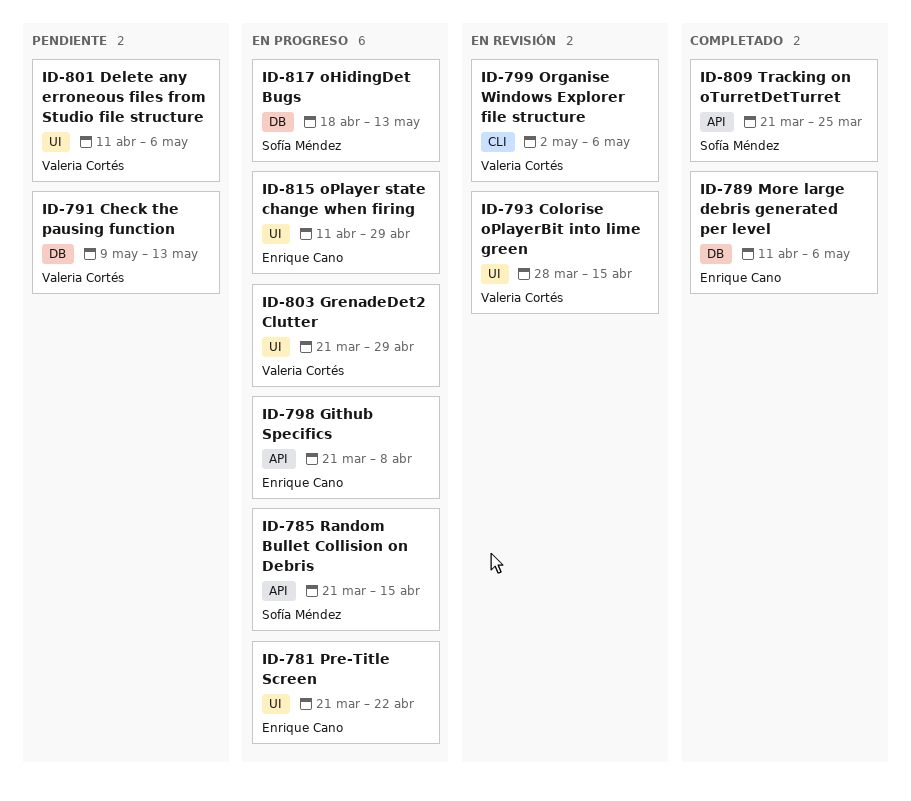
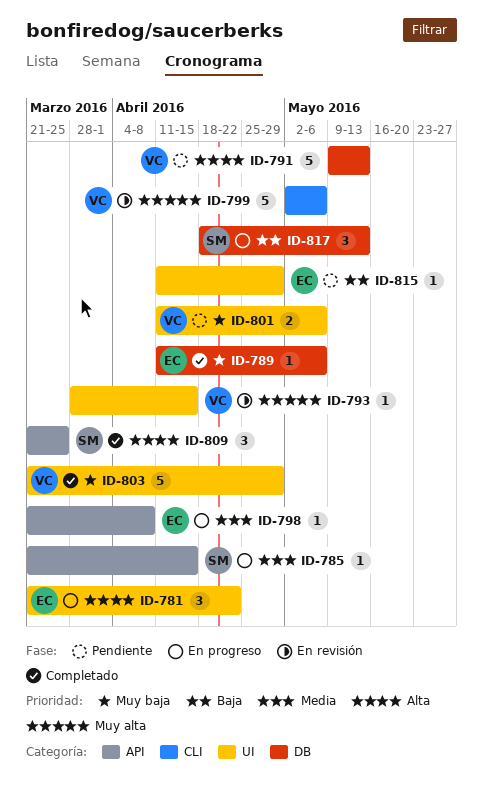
ID-803, status: En progreso -> Completado
ID-815, status: En progreso -> Pendiente

